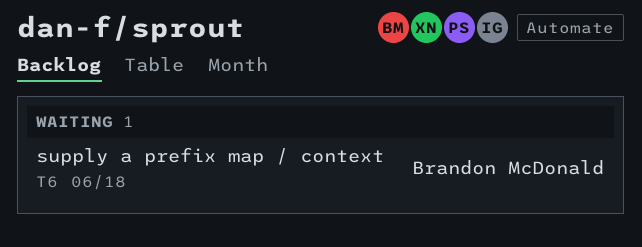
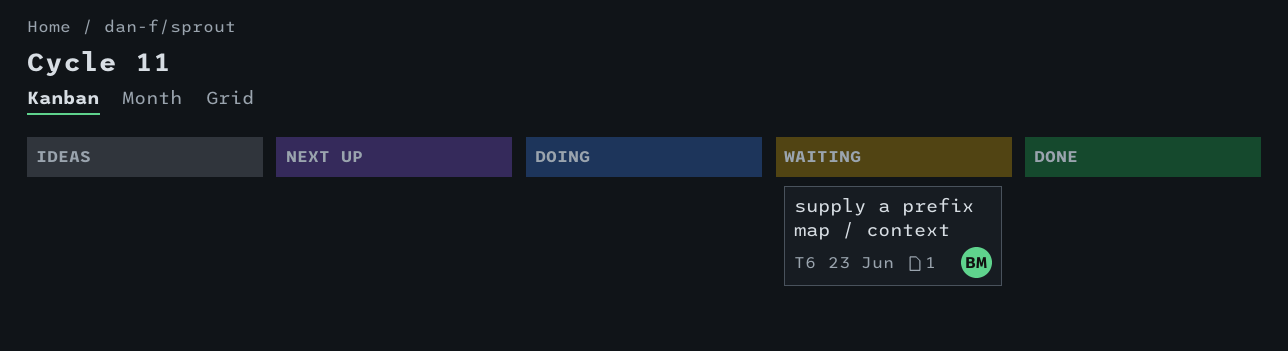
T6, due: Jun 18 -> Jun 23

